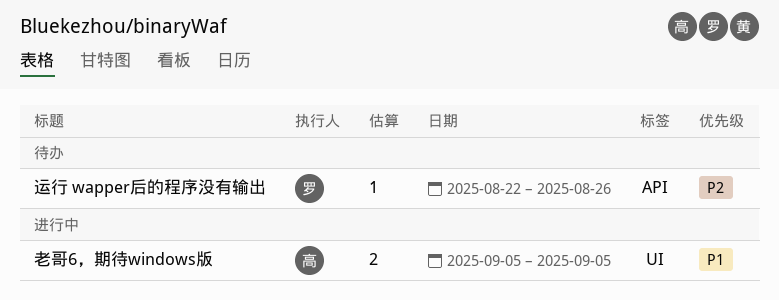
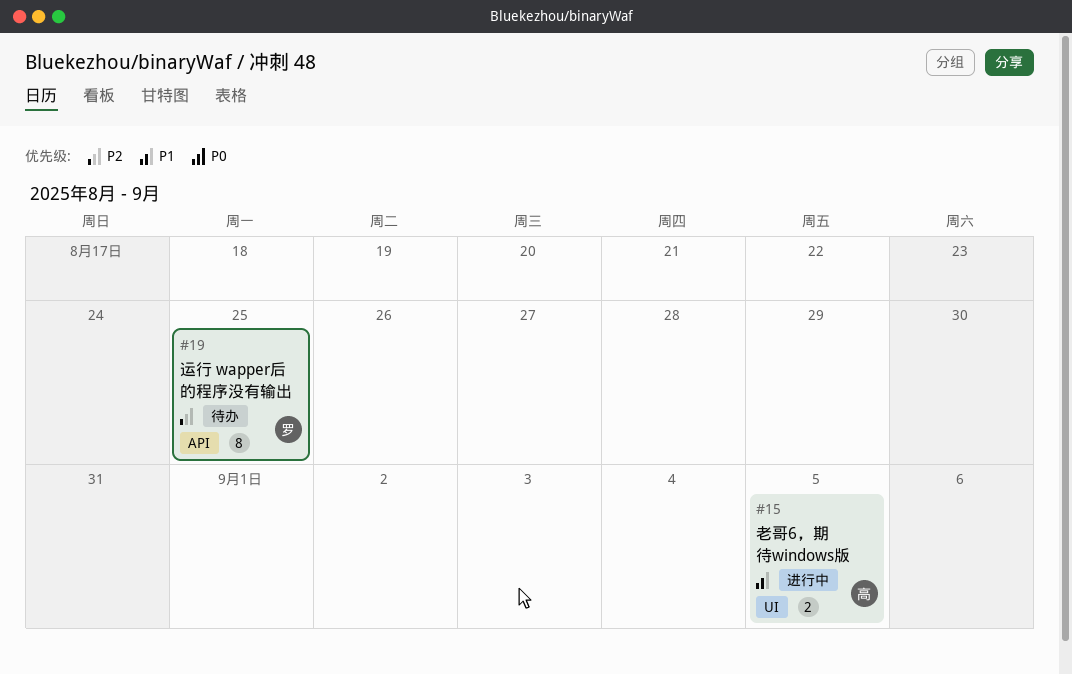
运行 wapper后的程序没有输出, estimate: 1 -> 8
运行 wapper后的程序没有输出, due: Aug 26 -> Aug 25

